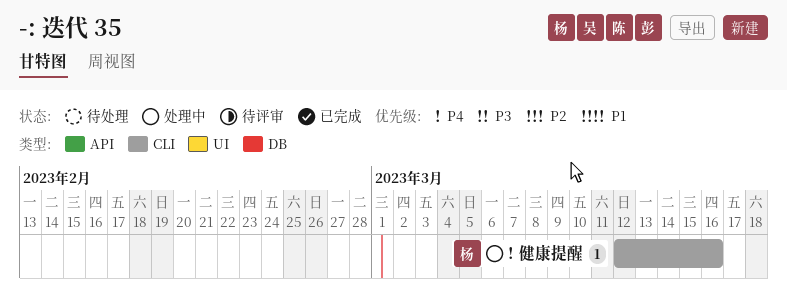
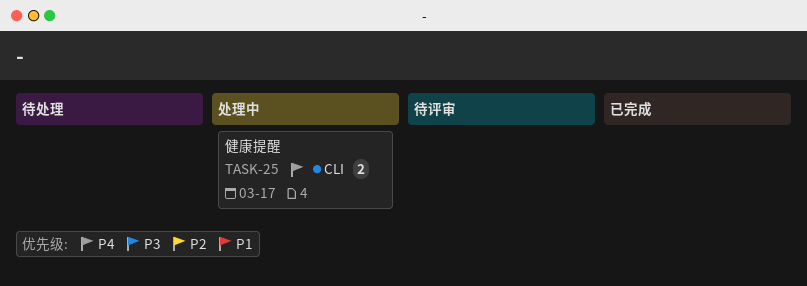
健康提醒, estimate: 1 -> 2
健康提醒, due: Mar 16 -> Mar 17

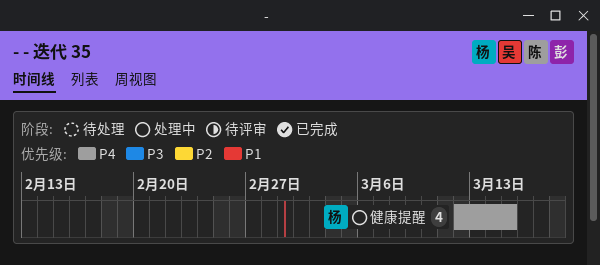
健康提醒, estimate: 2 -> 4
健康提醒, due: Mar 17 -> Mar 15

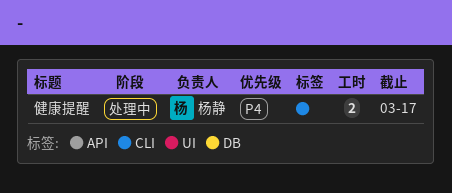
健康提醒, estimate: 4 -> 2
健康提醒, due: Mar 15 -> Mar 17

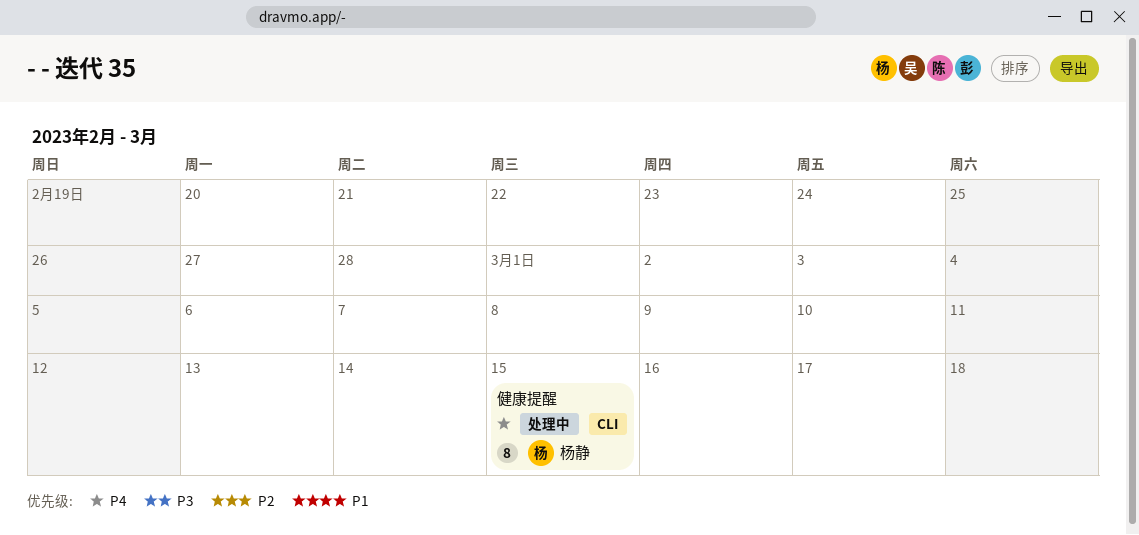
健康提醒, estimate: 2 -> 8
健康提醒, due: Mar 17 -> Mar 15

